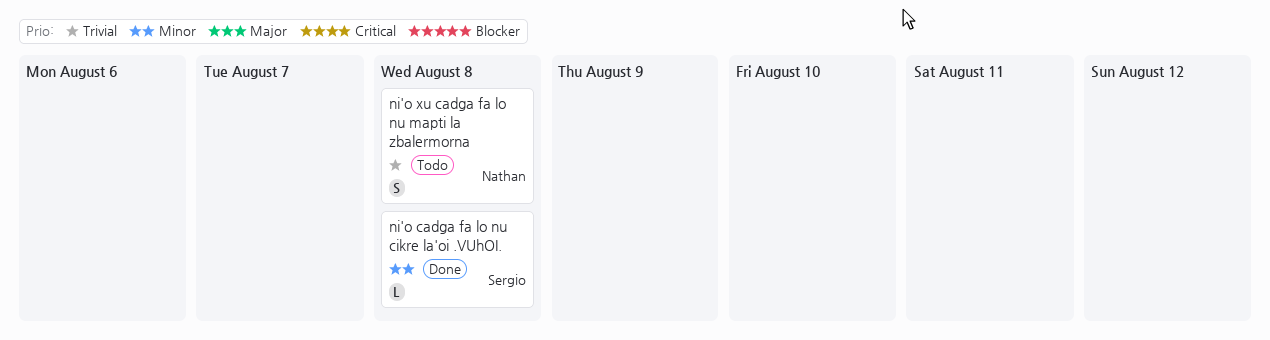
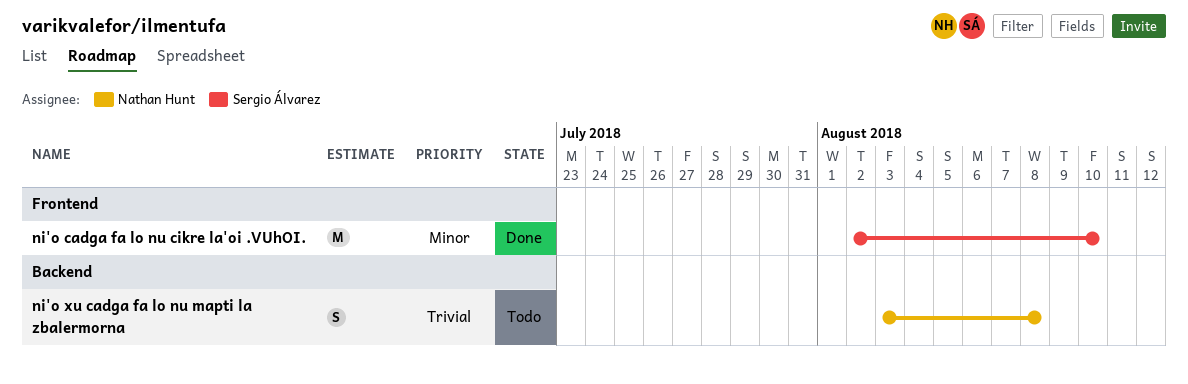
ni'o cadga fa lo nu cikre la'oi .VUhOI., estimate: L -> M
ni'o cadga fa lo nu cikre la'oi .VUhOI., due: Aug 8 -> Aug 10

